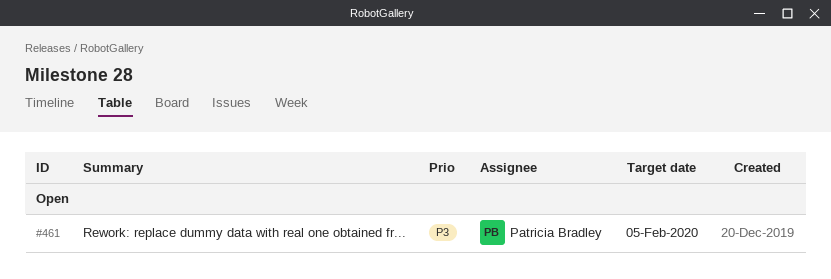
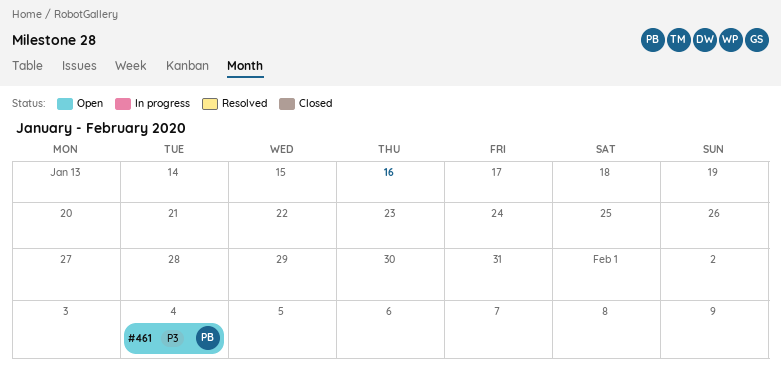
#461, due: Feb 5 -> Feb 4

